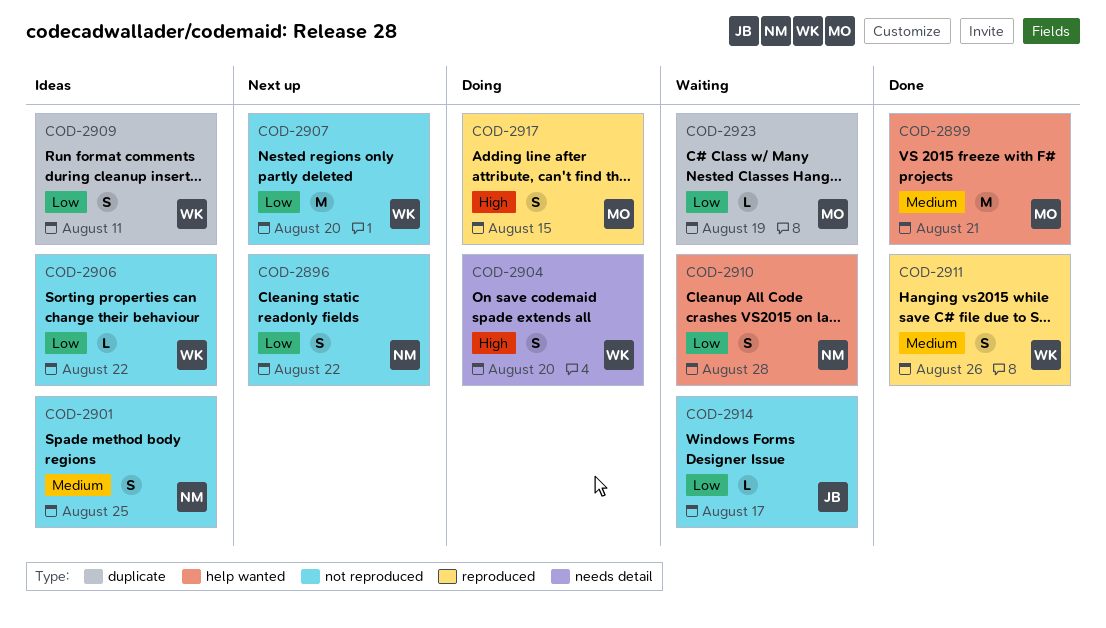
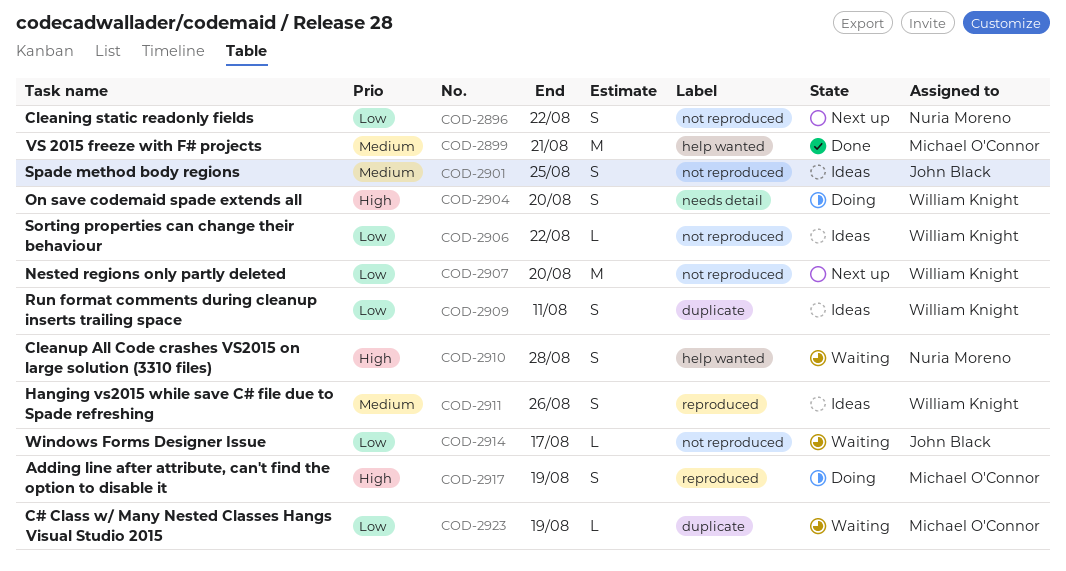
COD-2901, owner: Nuria Moreno -> John Black
COD-2910, priority: Low -> High
COD-2911, status: Done -> Ideas
COD-2917, due: Aug 15 -> Aug 19

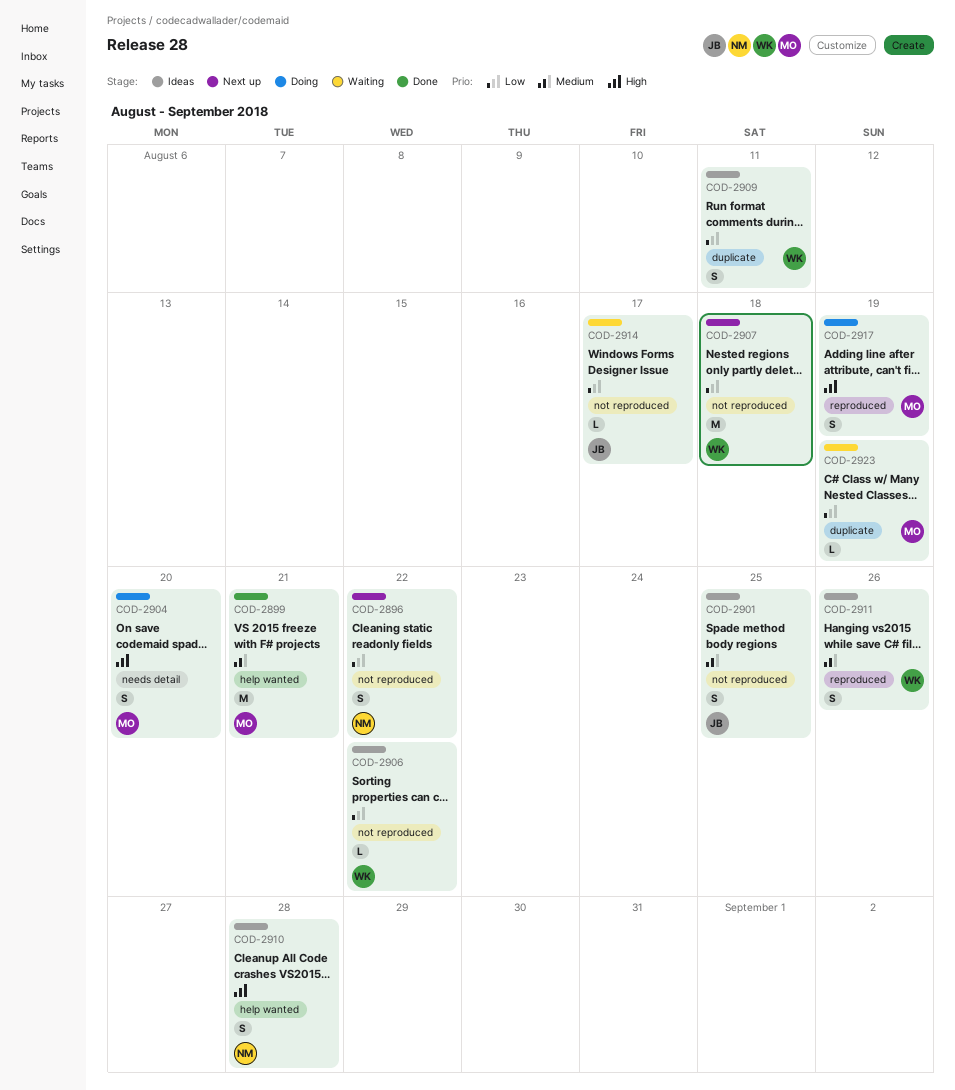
COD-2904, owner: William Knight -> Michael O'Connor
COD-2907, due: Aug 20 -> Aug 18
COD-2910, status: Waiting -> Ideas

